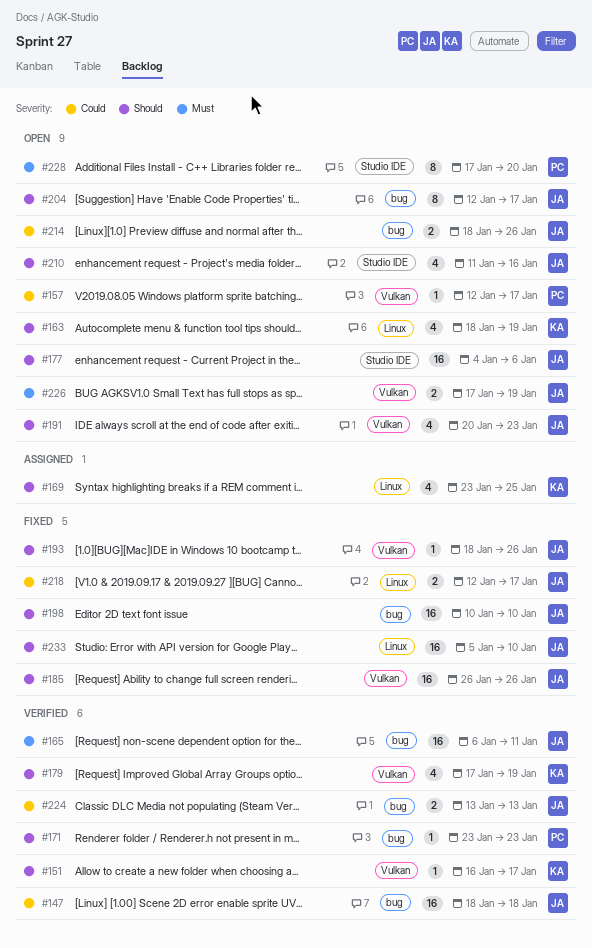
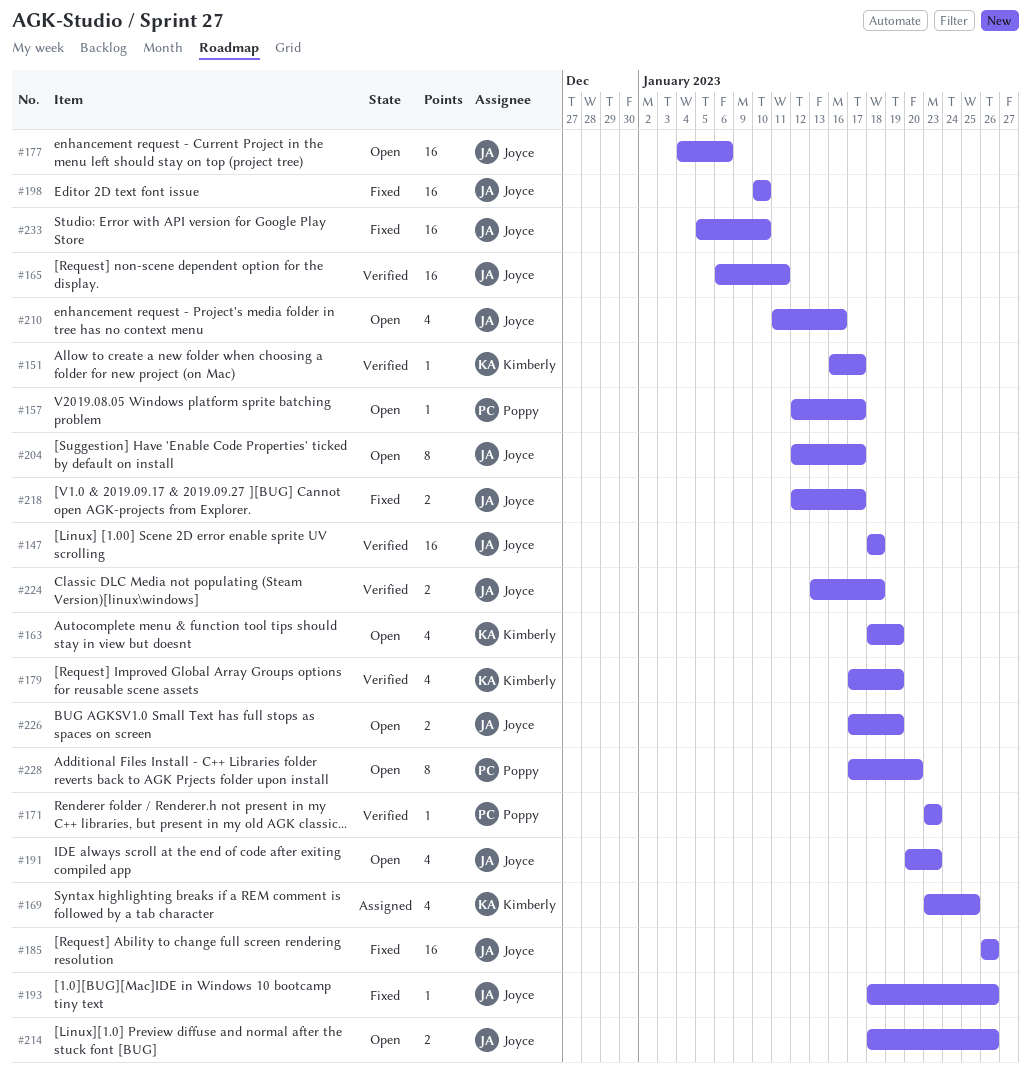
#224, due: Jan 13 -> Jan 18

